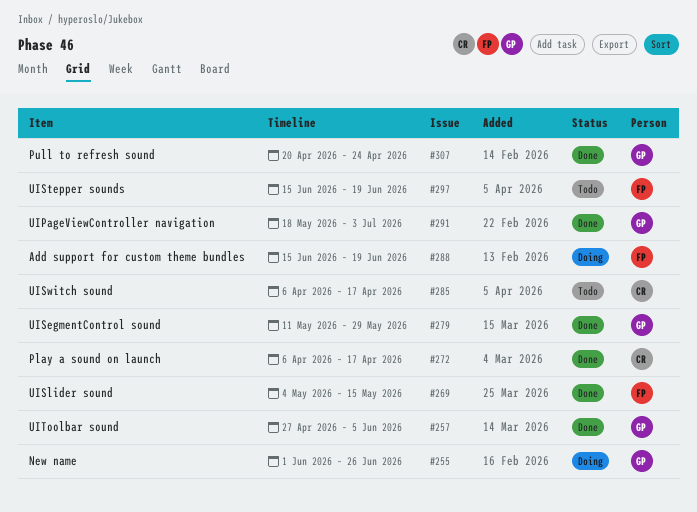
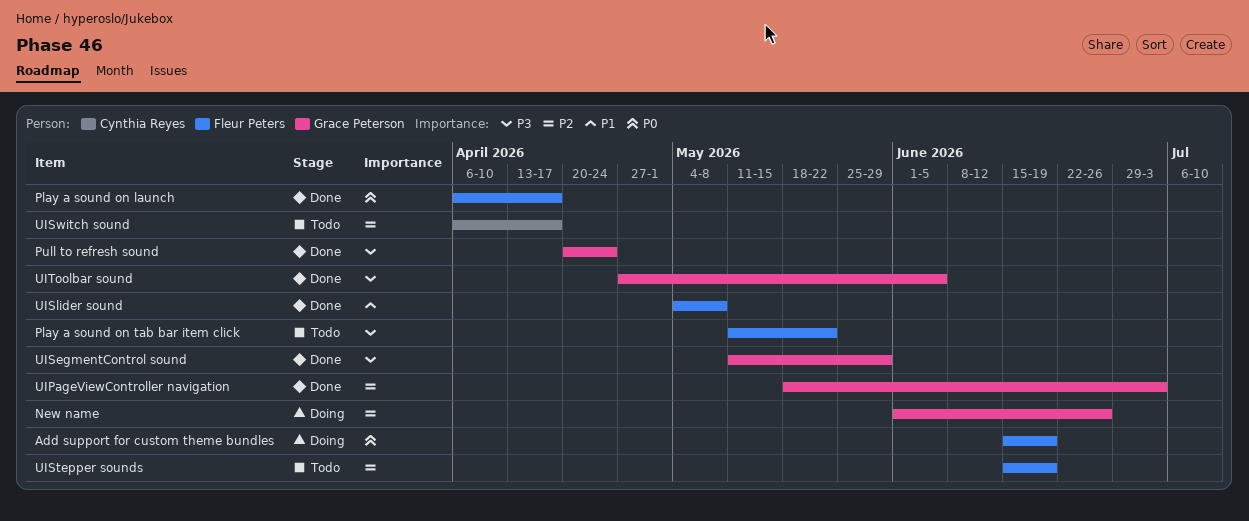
Play a sound on launch, owner: Cynthia Reyes -> Fleur Peters
Play a sound on tab bar item click: none -> present
UISlider sound, due: May 15 -> May 8

